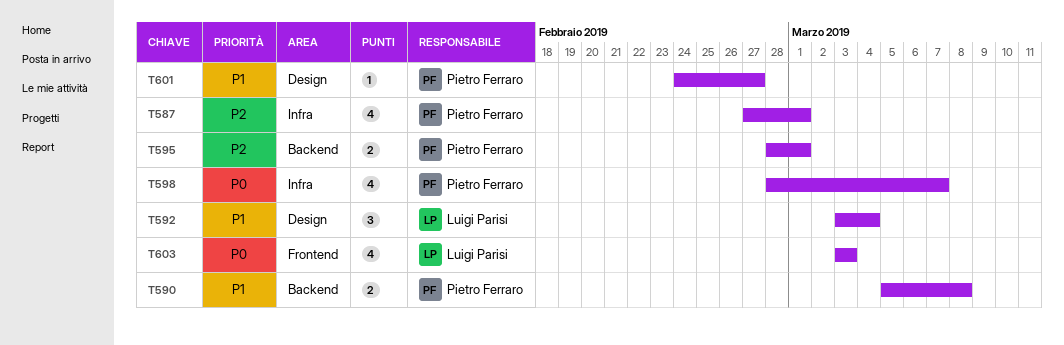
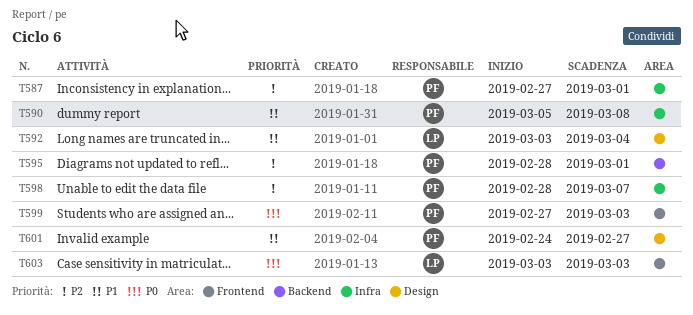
T590, label: Backend -> Infra
T598, priority: P0 -> P2
T599: none -> present

